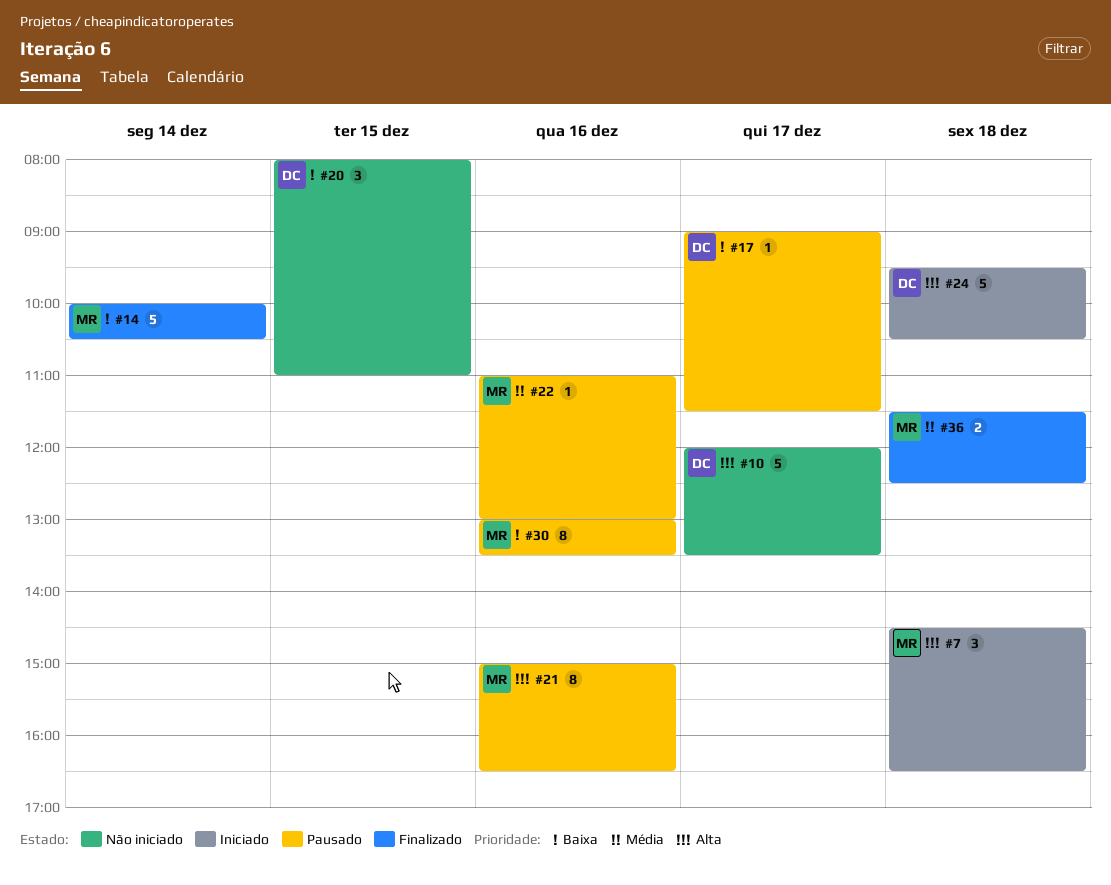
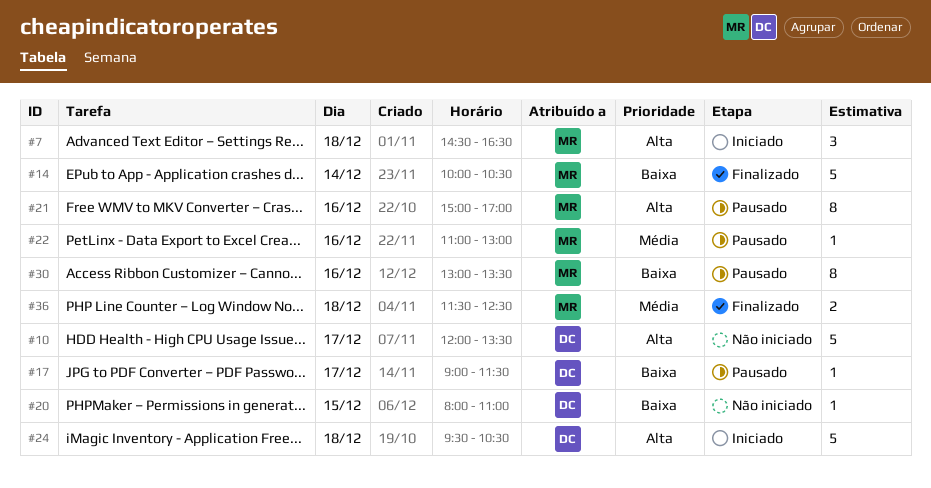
#20, estimate: 3 -> 1
#21, ends: 16:30 -> 17:00

